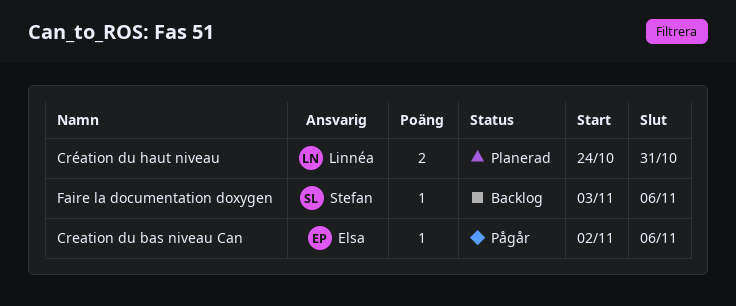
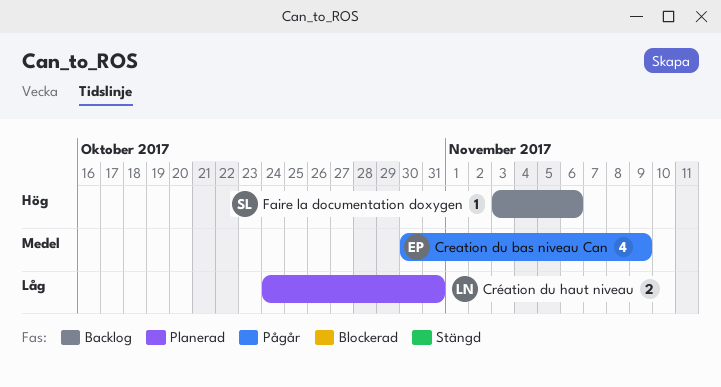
Creation du bas niveau Can, estimate: 1 -> 4
Creation du bas niveau Can, start: Nov 2 -> Oct 30
Creation du bas niveau Can, due: Nov 6 -> Nov 9

